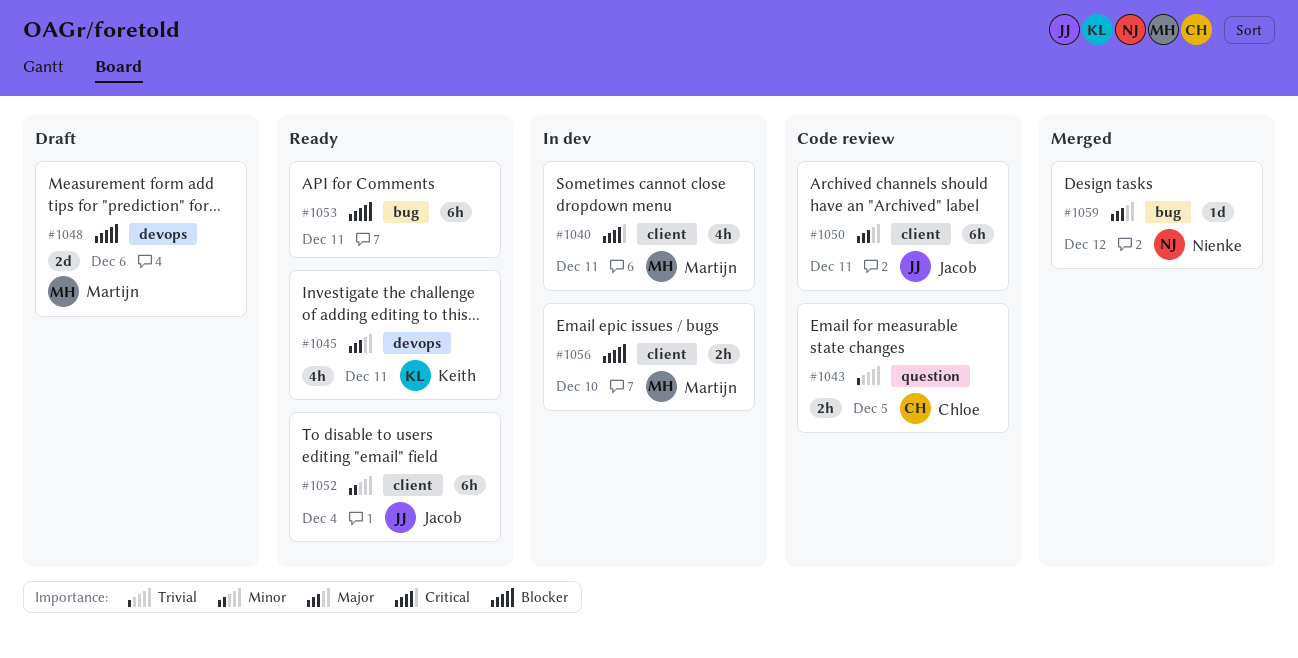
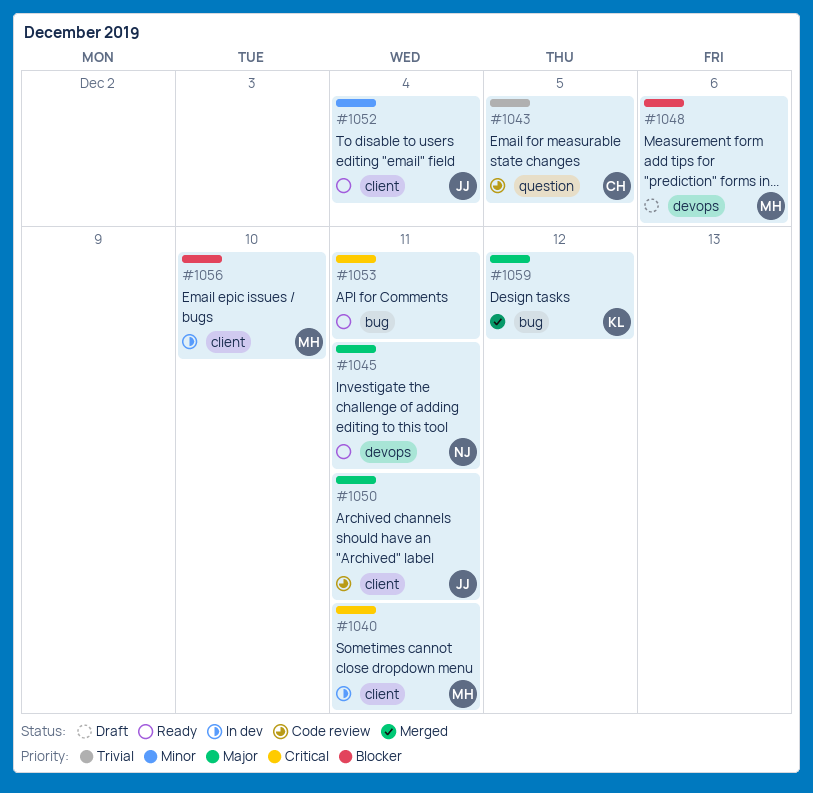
#1045, owner: Keith -> Nienke
#1053, priority: Blocker -> Critical
#1059, owner: Nienke -> Keith

